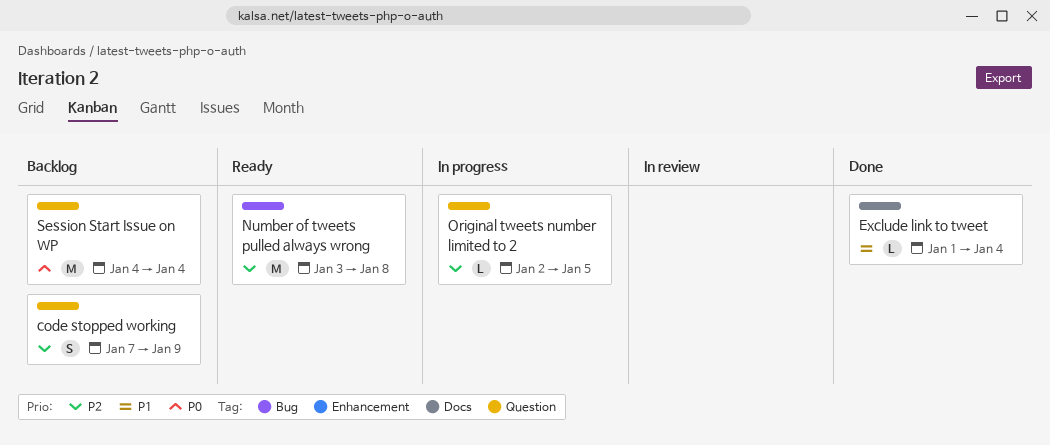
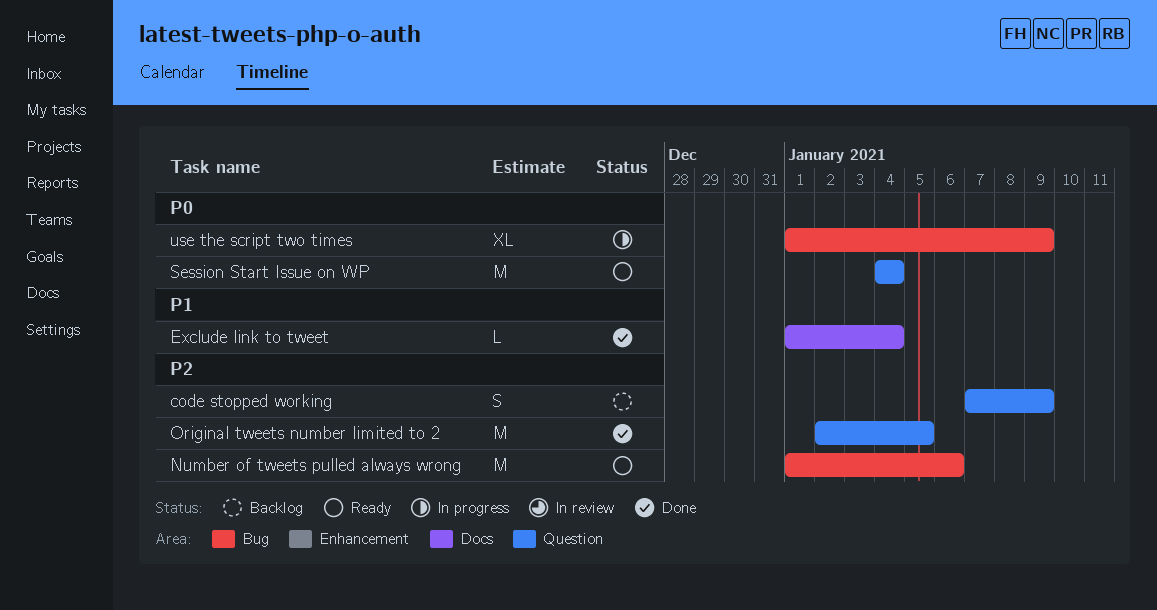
Number of tweets pulled always wrong, start: Jan 3 -> Jan 1
Number of tweets pulled always wrong, due: Jan 8 -> Jan 6
Original tweets number limited to 2, status: In progress -> Done
Original tweets number limited to 2, estimate: L -> M
Session Start Issue on WP, status: Backlog -> Ready
use the script two times: none -> present

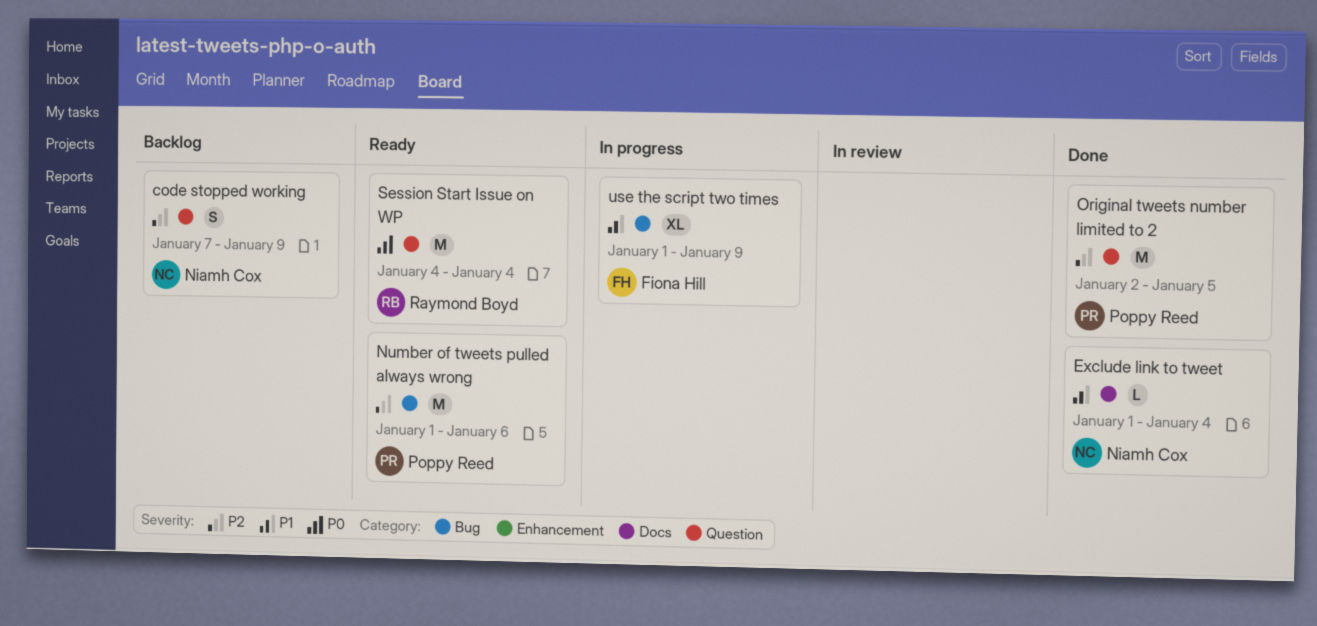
use the script two times, priority: P0 -> P1

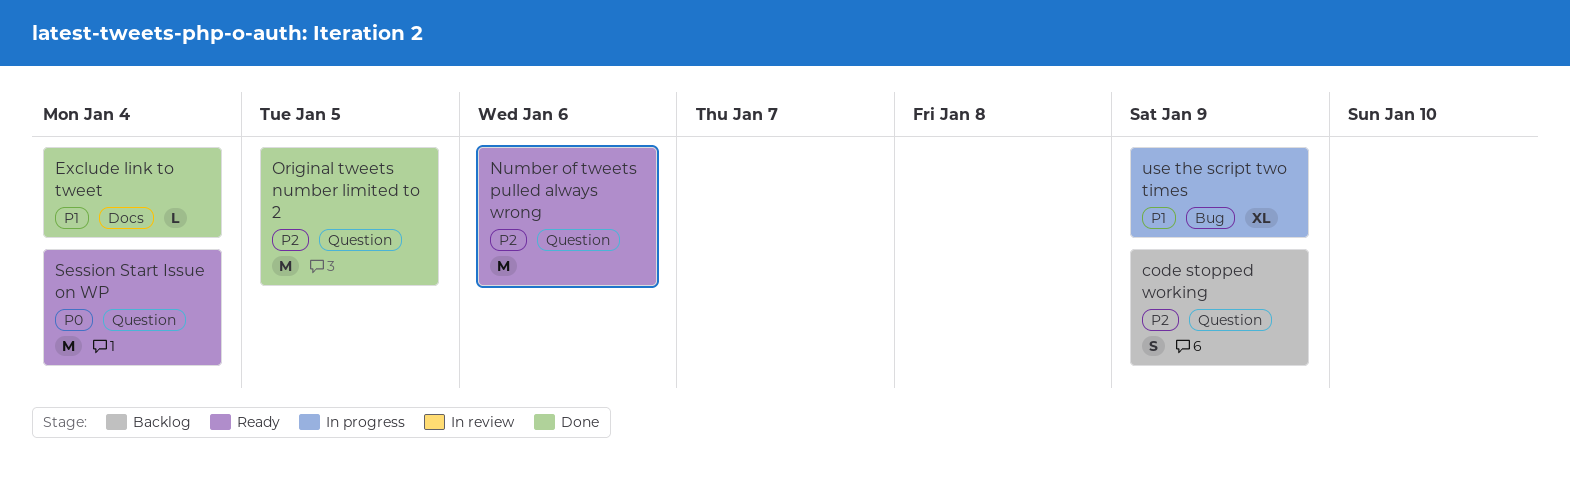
Number of tweets pulled always wrong, label: Bug -> Question

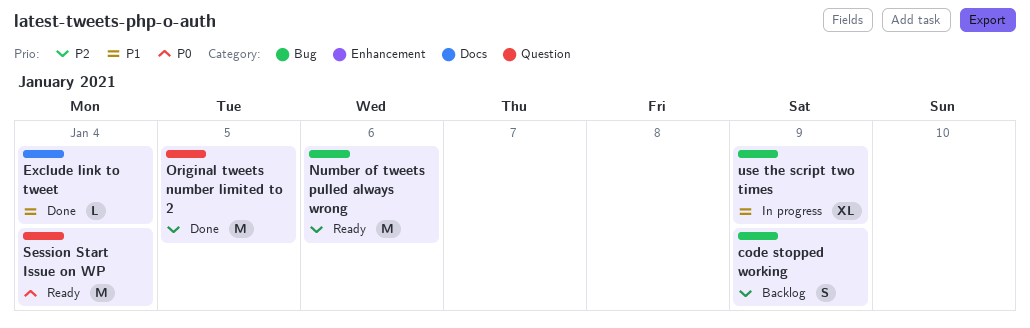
code stopped working, label: Question -> Bug
Number of tweets pulled always wrong, label: Question -> Bug

